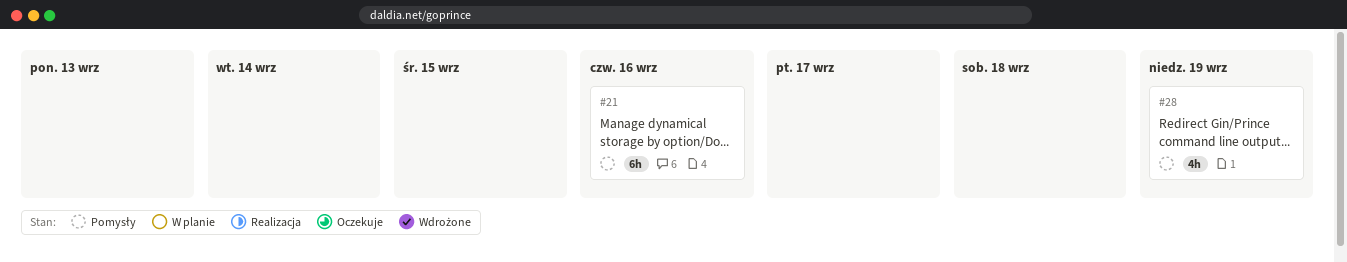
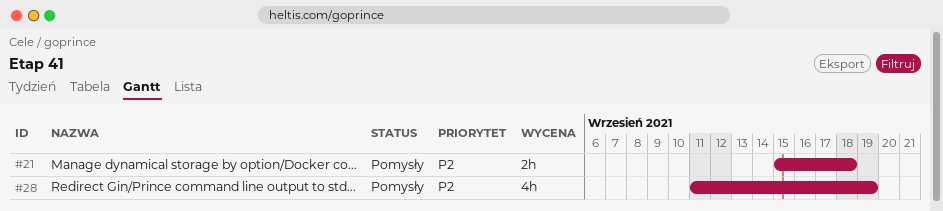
#21, estimate: 6h -> 2h
#21, due: Sep 16 -> Sep 18

